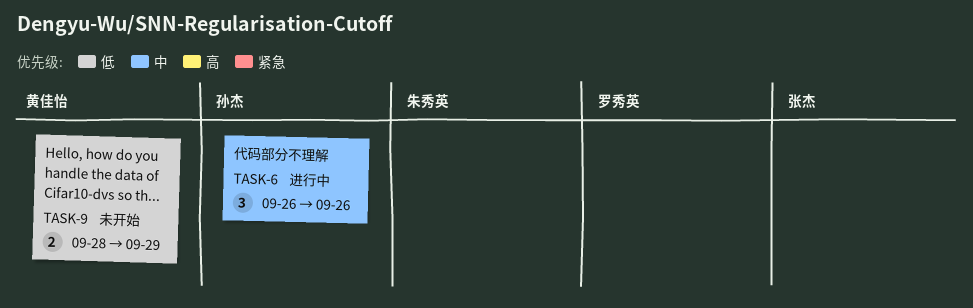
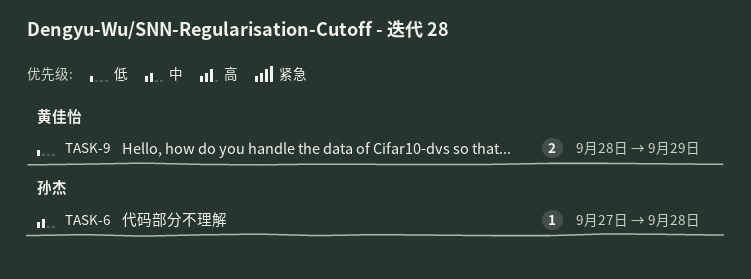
TASK-6, estimate: 3 -> 1
TASK-6, start: Sep 26 -> Sep 27
TASK-6, due: Sep 26 -> Sep 28

